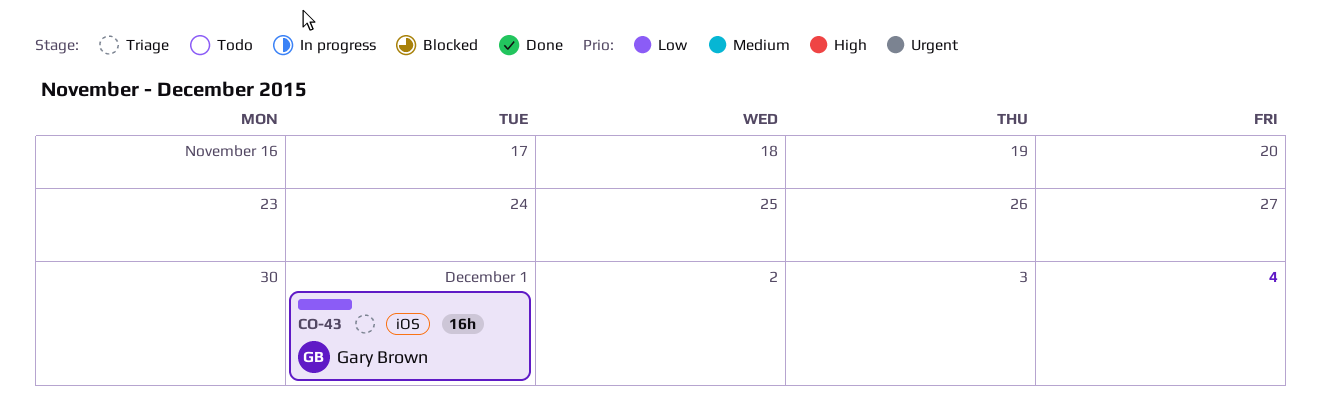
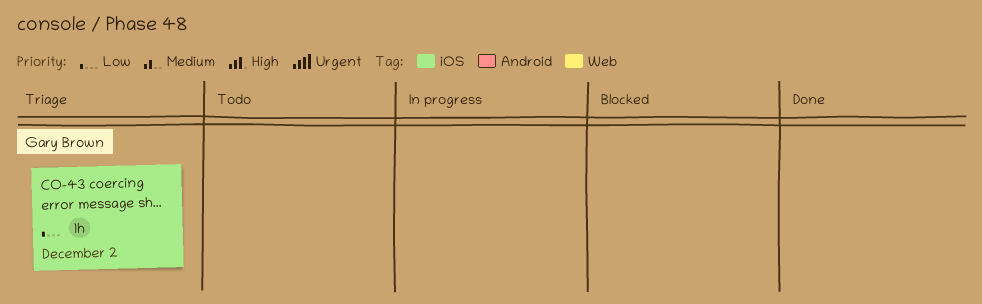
CO-43, estimate: 16h -> 1h
CO-43, due: Dec 1 -> Dec 2

